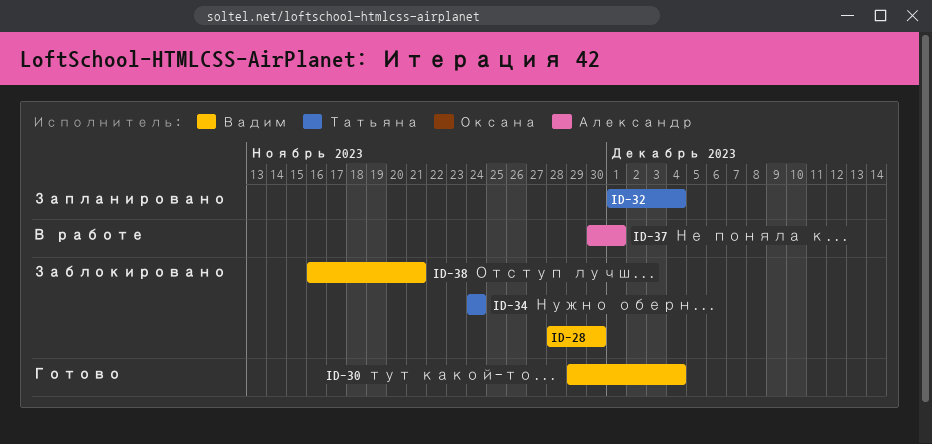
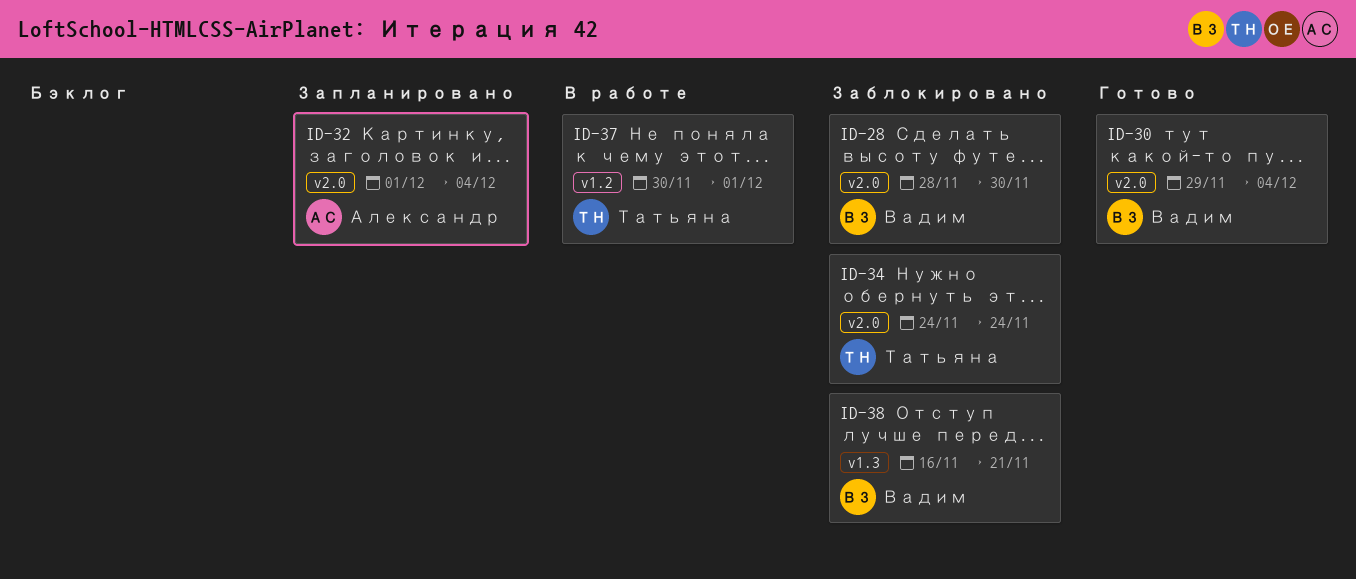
ID-32, owner: Татьяна -> Александр
ID-37, owner: Александр -> Татьяна

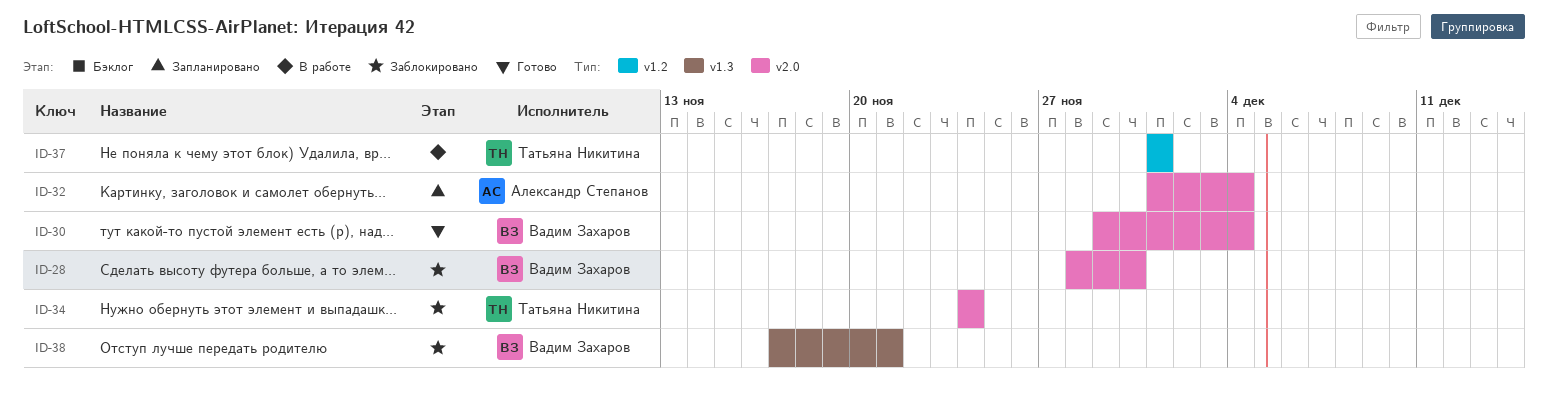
ID-37, start: Nov 30 -> Dec 1
ID-38, start: Nov 16 -> Nov 17

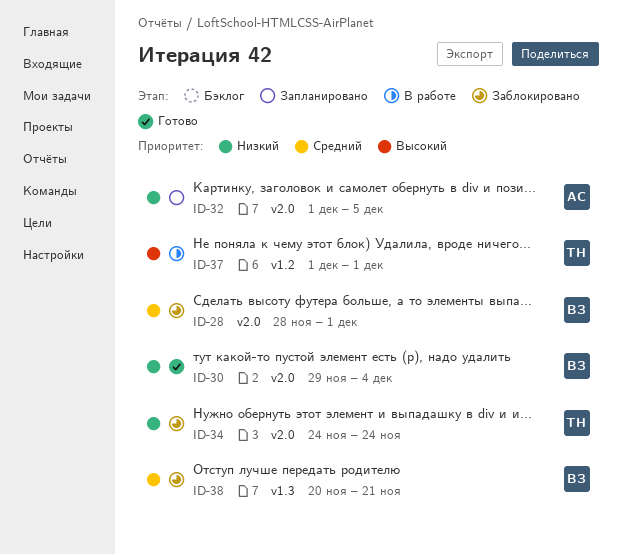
ID-28, due: Nov 30 -> Dec 1
ID-32, due: Dec 4 -> Dec 5
ID-38, start: Nov 17 -> Nov 20

